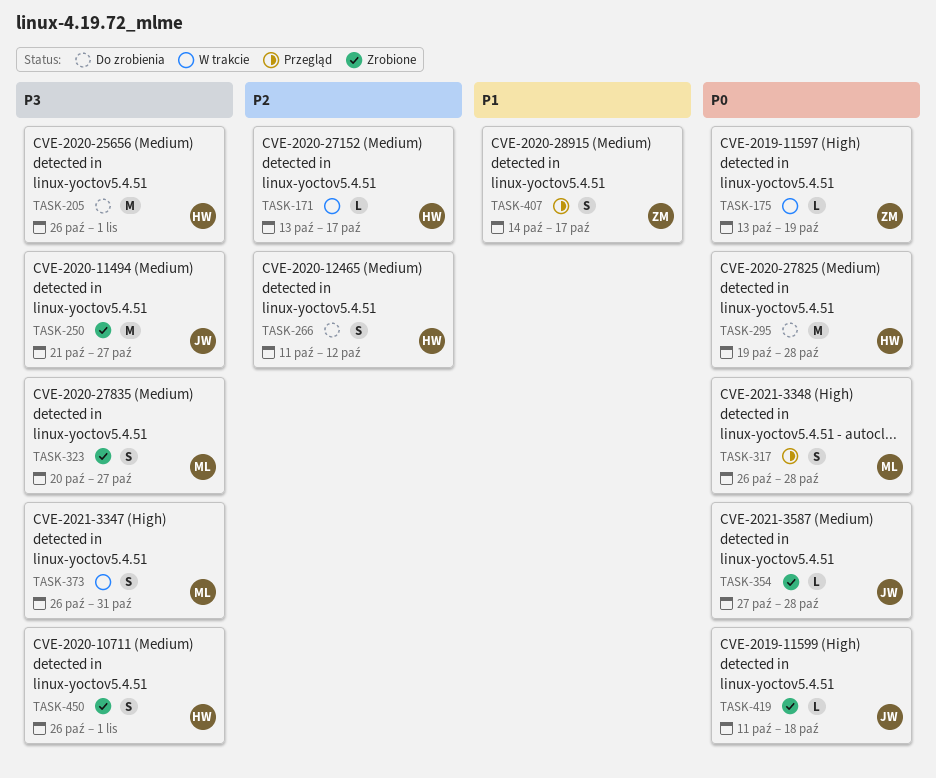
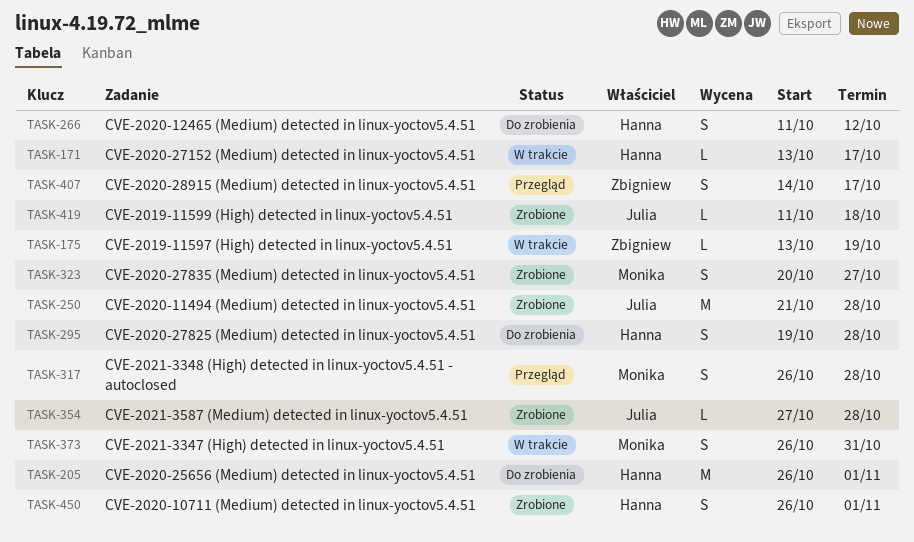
TASK-250, due: Oct 27 -> Oct 28
TASK-295, estimate: M -> S

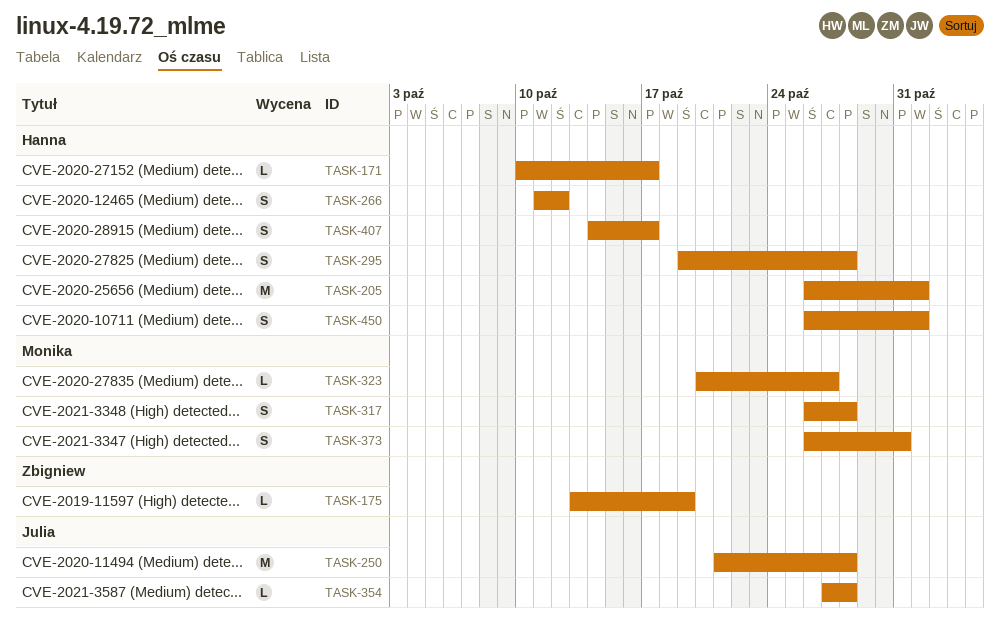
TASK-171, start: Oct 13 -> Oct 10
TASK-323, estimate: S -> L
TASK-407, owner: Zbigniew -> Hanna
TASK-419: present -> none

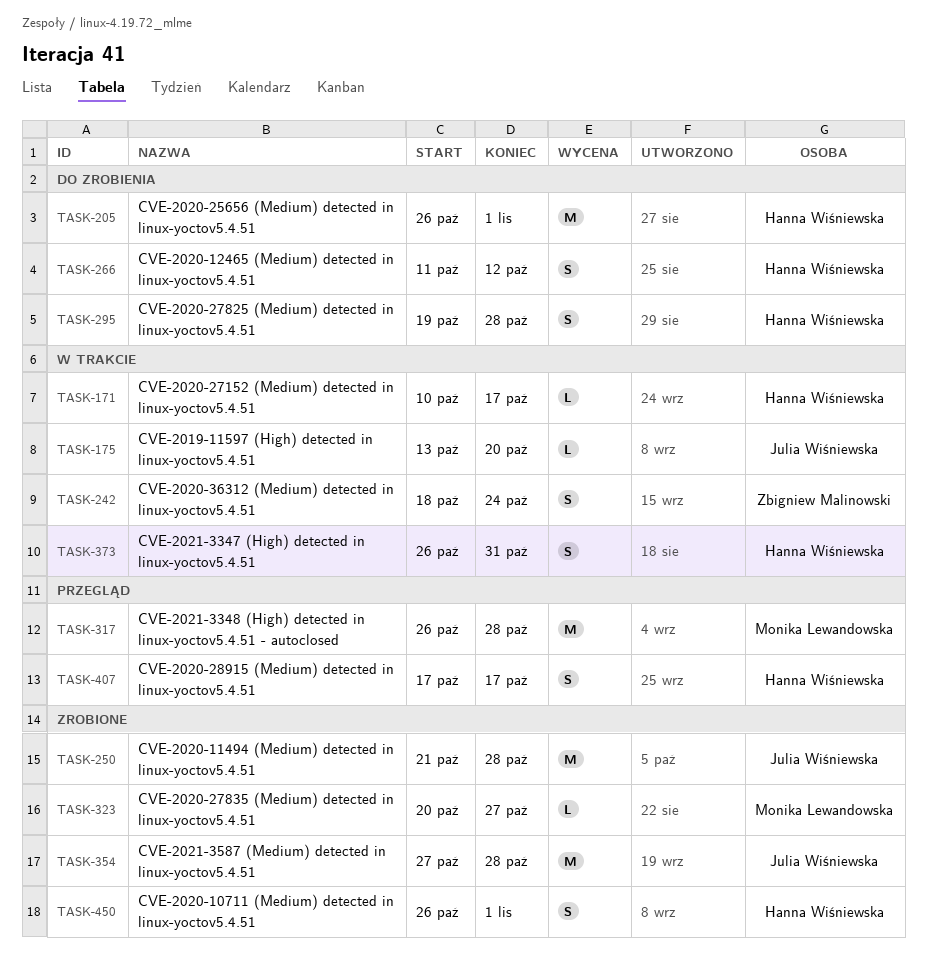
TASK-175, owner: Zbigniew Malinowski -> Julia Wiśniewska
TASK-175, due: Oct 19 -> Oct 20
TASK-242: none -> present
TASK-317, estimate: S -> M
TASK-354, estimate: L -> M
TASK-373, owner: Monika Lewandowska -> Hanna Wiśniewska
TASK-407, start: Oct 14 -> Oct 17

